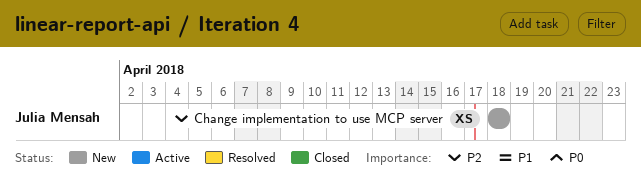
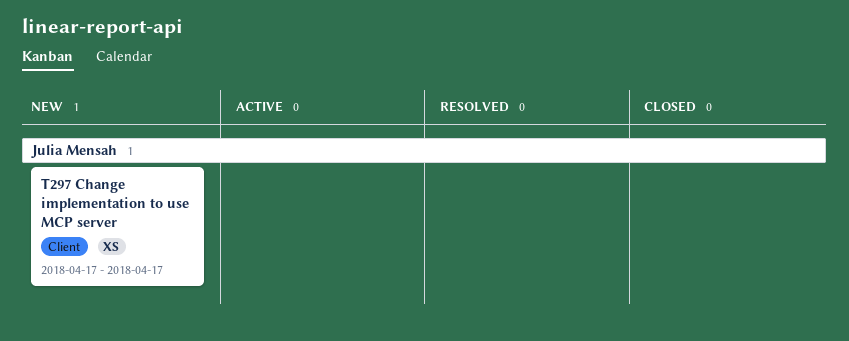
Change implementation to use MCP server, start: Apr 18 -> Apr 17
Change implementation to use MCP server, due: Apr 18 -> Apr 17

